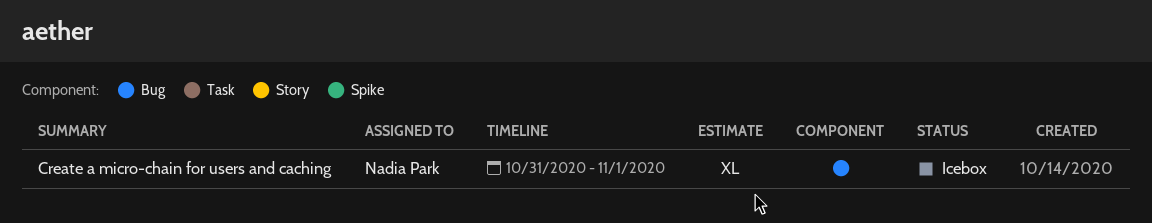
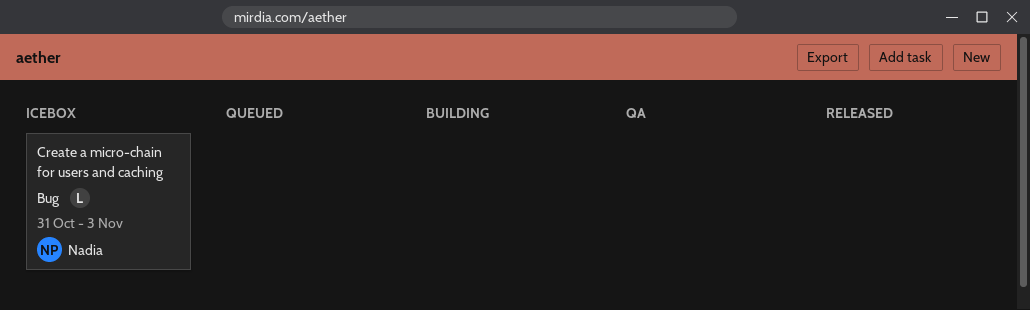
Create a micro-chain for users and caching, estimate: XL -> L
Create a micro-chain for users and caching, due: Nov 1 -> Nov 3

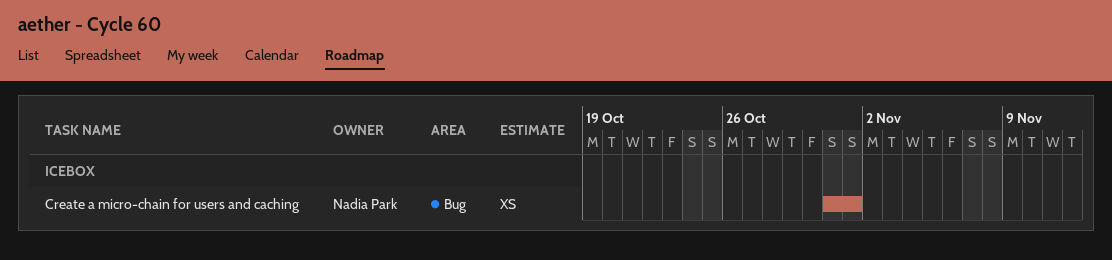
Create a micro-chain for users and caching, estimate: L -> XS
Create a micro-chain for users and caching, due: Nov 3 -> Nov 1

